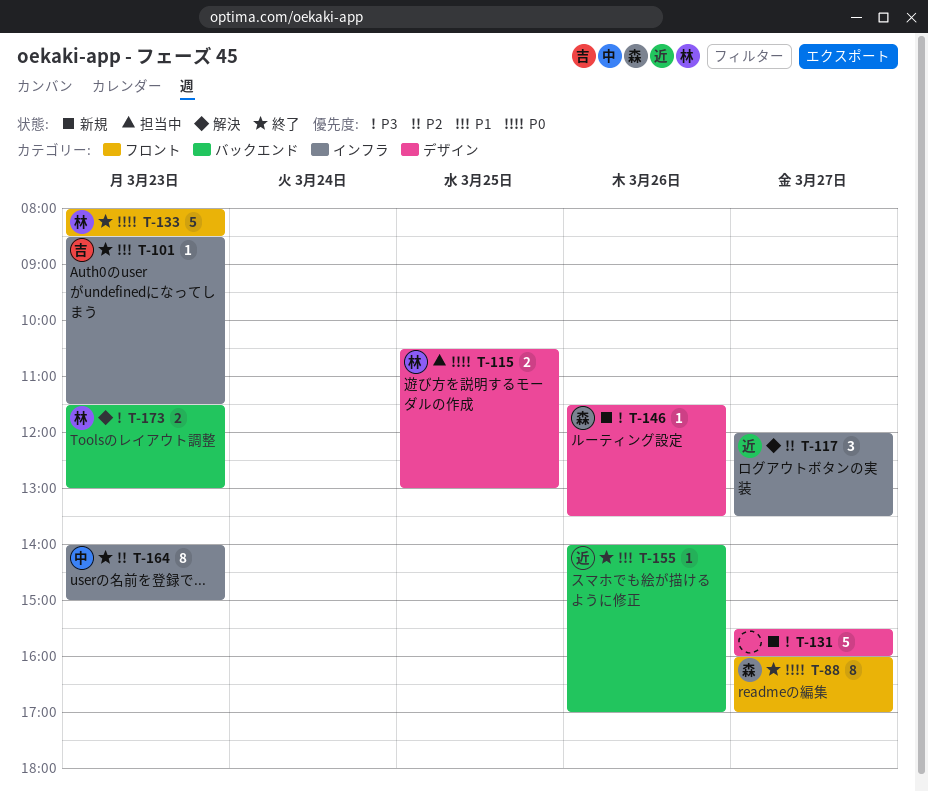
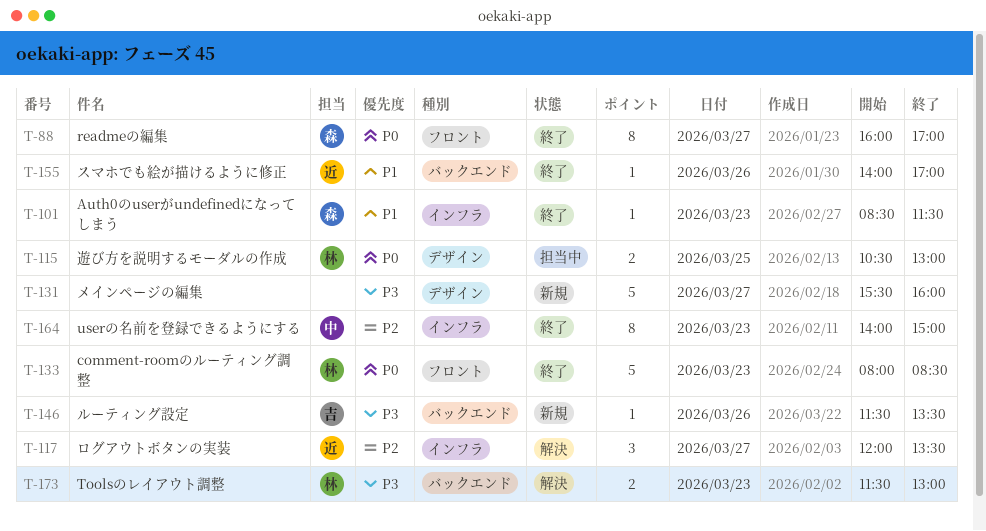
T-101, owner: 吉 -> 森
T-146, owner: 森 -> 吉
T-146, label: デザイン -> バックエンド

